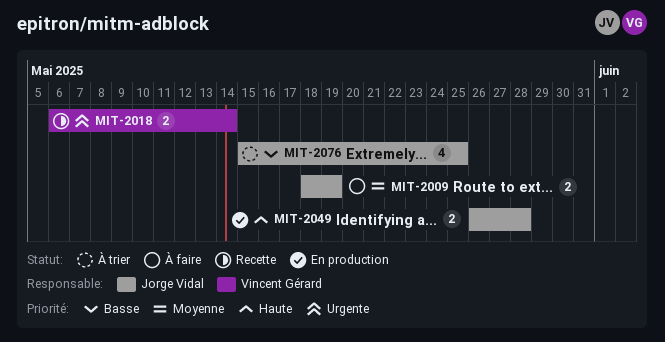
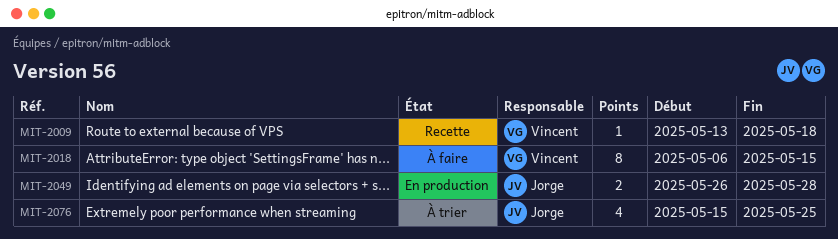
MIT-2009, status: À faire -> Recette
MIT-2009, owner: Jorge Vidal -> Vincent Gérard
MIT-2009, estimate: 2 -> 1
MIT-2009, start: May 18 -> May 13
MIT-2009, due: May 19 -> May 18
MIT-2018, status: Recette -> À faire
MIT-2018, estimate: 2 -> 8
MIT-2018, due: May 14 -> May 15

